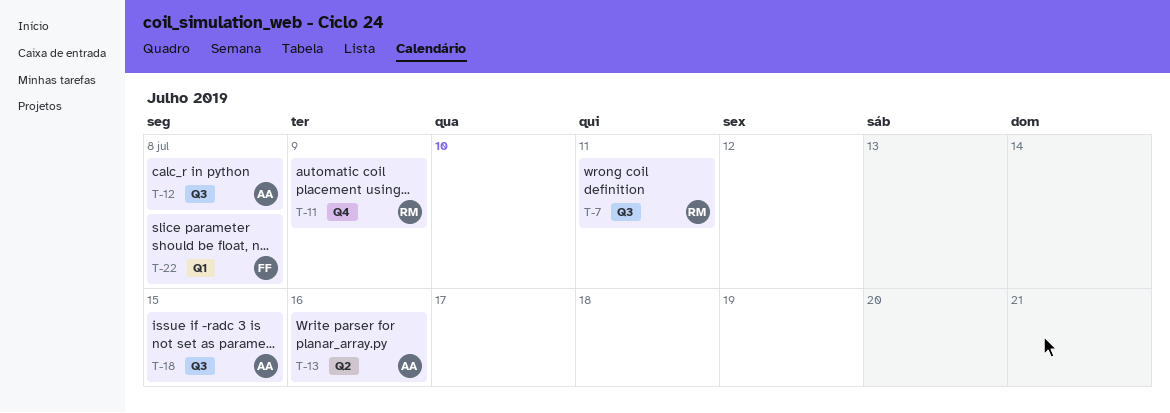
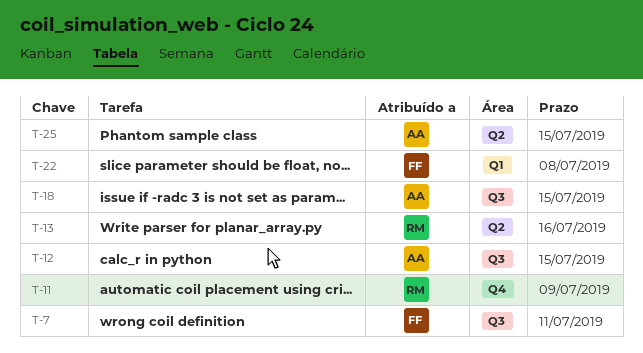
T-7, owner: RM -> FF
T-12, due: Jul 8 -> Jul 15
T-13, owner: AA -> RM
T-25: none -> present

